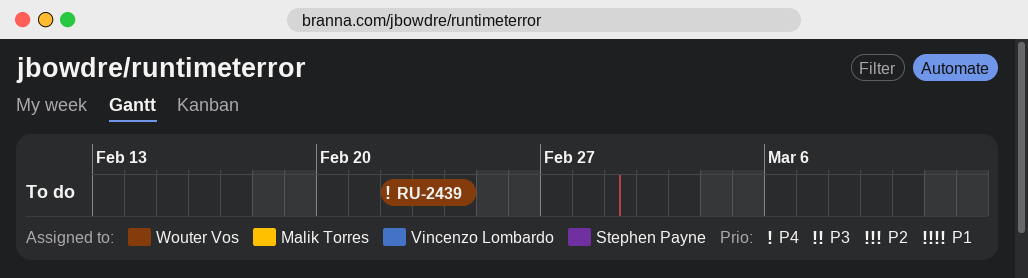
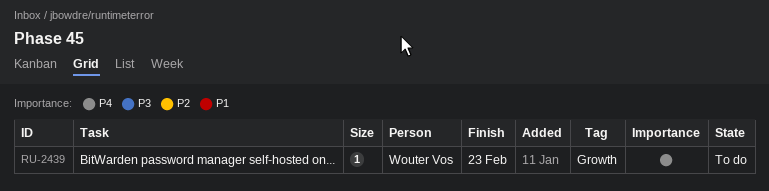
RU-2439, due: Feb 24 -> Feb 23

